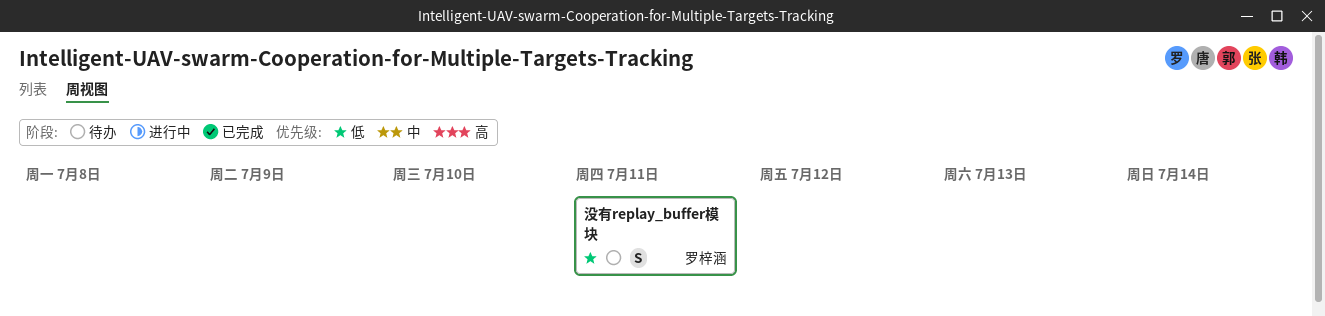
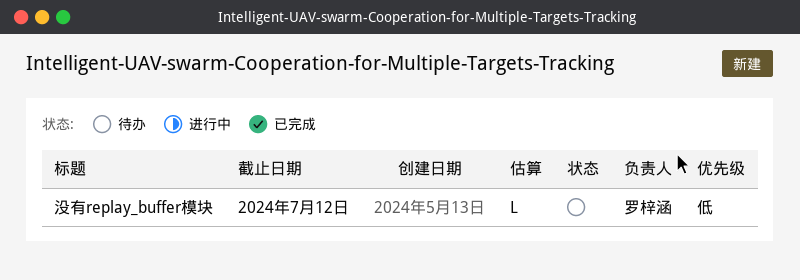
没有replay_buffer模块, estimate: S -> L
没有replay_buffer模块, due: Jul 11 -> Jul 12

